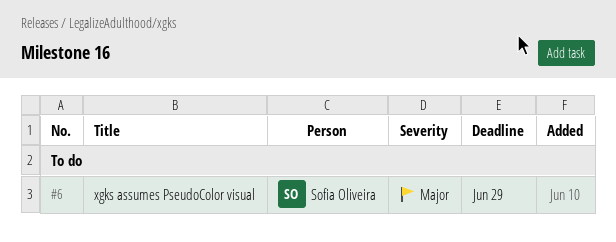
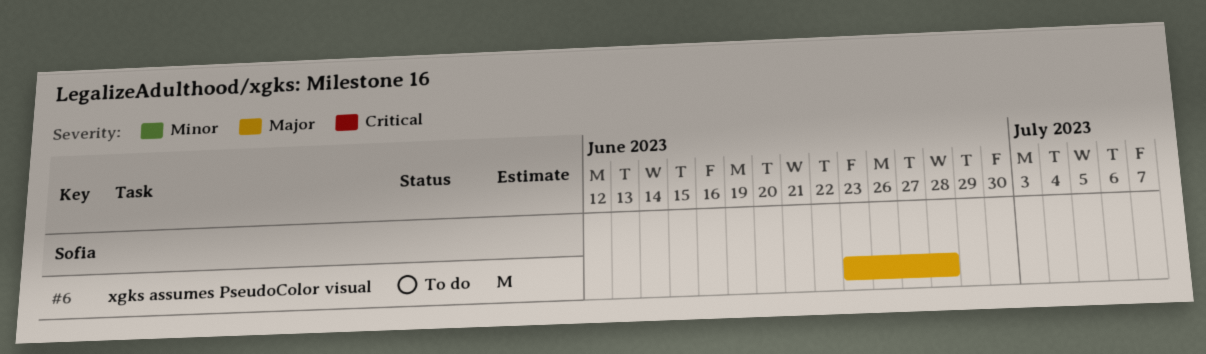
#6, due: Jun 29 -> Jun 28

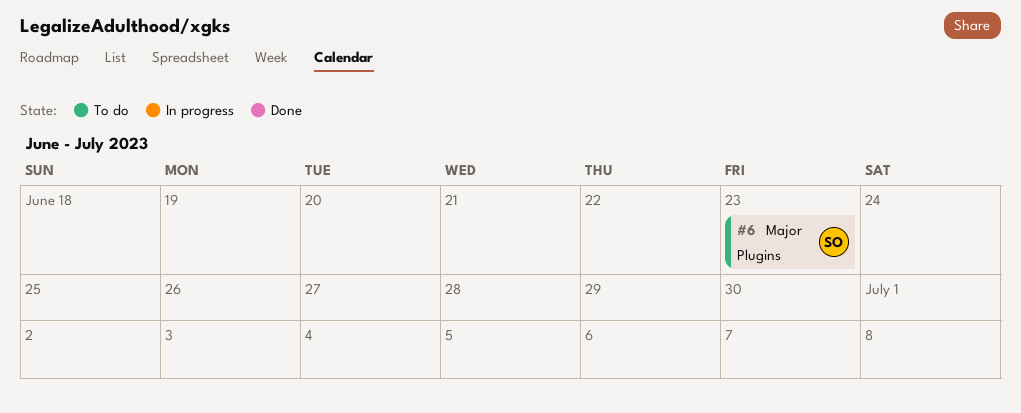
#6, due: Jun 28 -> Jun 23

